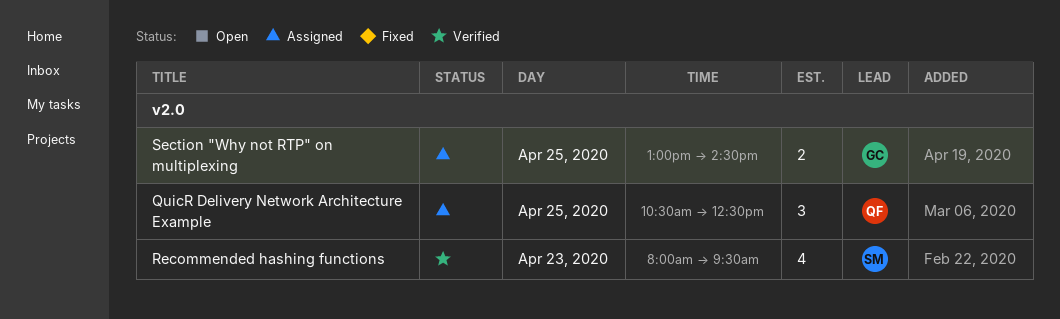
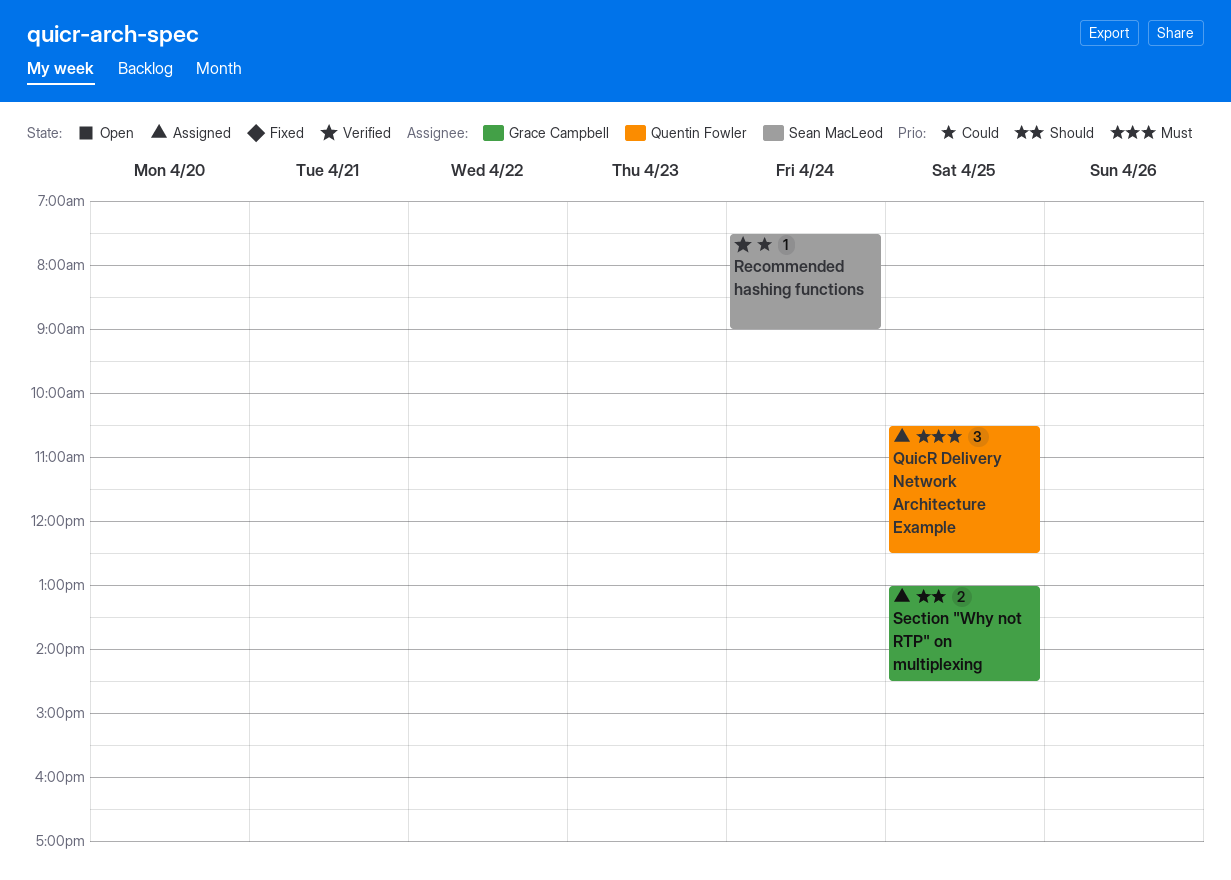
Recommended hashing functions, estimate: 4 -> 1
Recommended hashing functions, day: Apr 23 -> Apr 24
Recommended hashing functions, begins: 08:00 -> 07:30
Recommended hashing functions, ends: 09:30 -> 09:00

